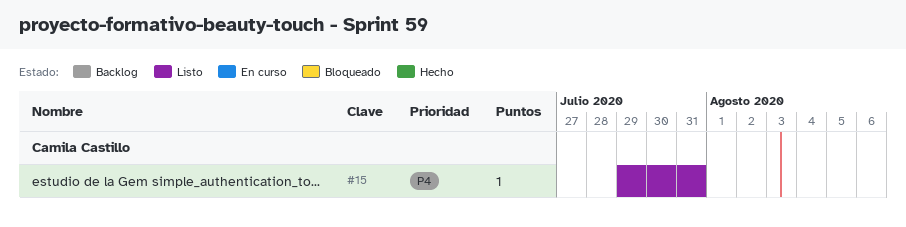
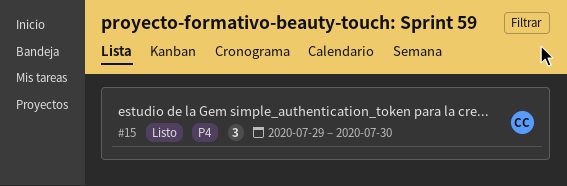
#15, estimate: 1 -> 3
#15, due: Jul 31 -> Jul 30

